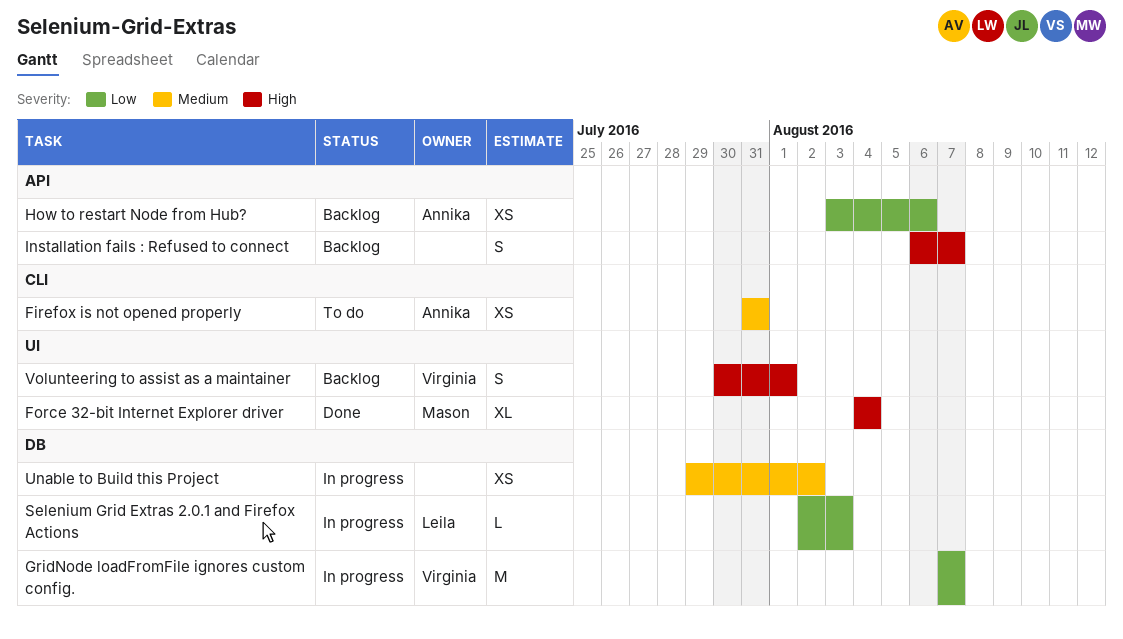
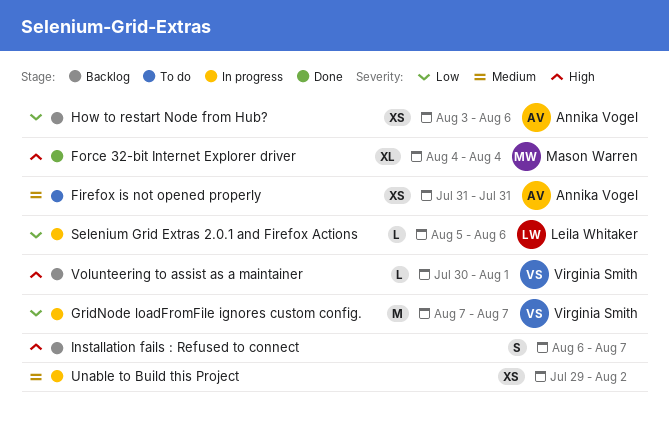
Selenium Grid Extras 2.0.1 and Firefox Actions, start: Aug 2 -> Aug 5
Selenium Grid Extras 2.0.1 and Firefox Actions, due: Aug 3 -> Aug 6
Volunteering to assist as a maintainer, estimate: S -> L

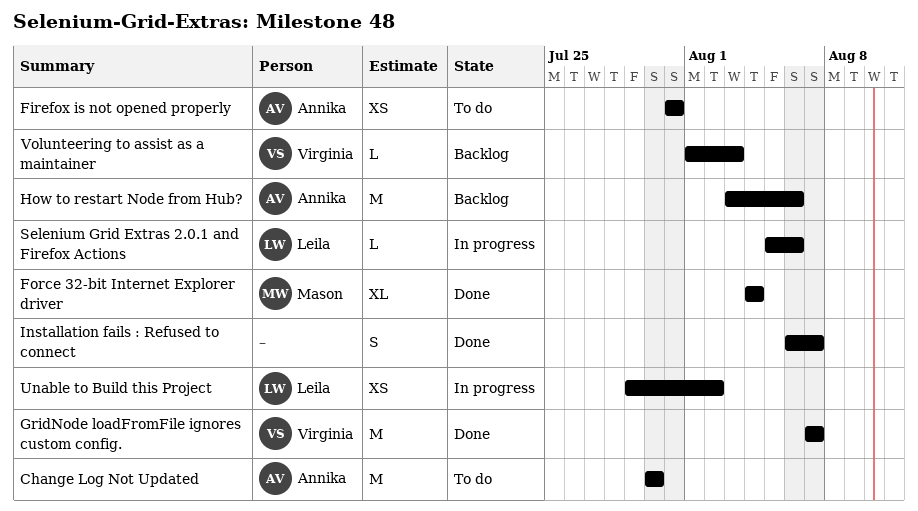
Change Log Not Updated: none -> present
GridNode loadFromFile ignores custom config., status: In progress -> Done
How to restart Node from Hub?, estimate: XS -> M
Installation fails : Refused to connect, status: Backlog -> Done
Unable to Build this Project, owner: none -> Leila Whitaker
Volunteering to assist as a maintainer, start: Jul 30 -> Aug 1
Volunteering to assist as a maintainer, due: Aug 1 -> Aug 3

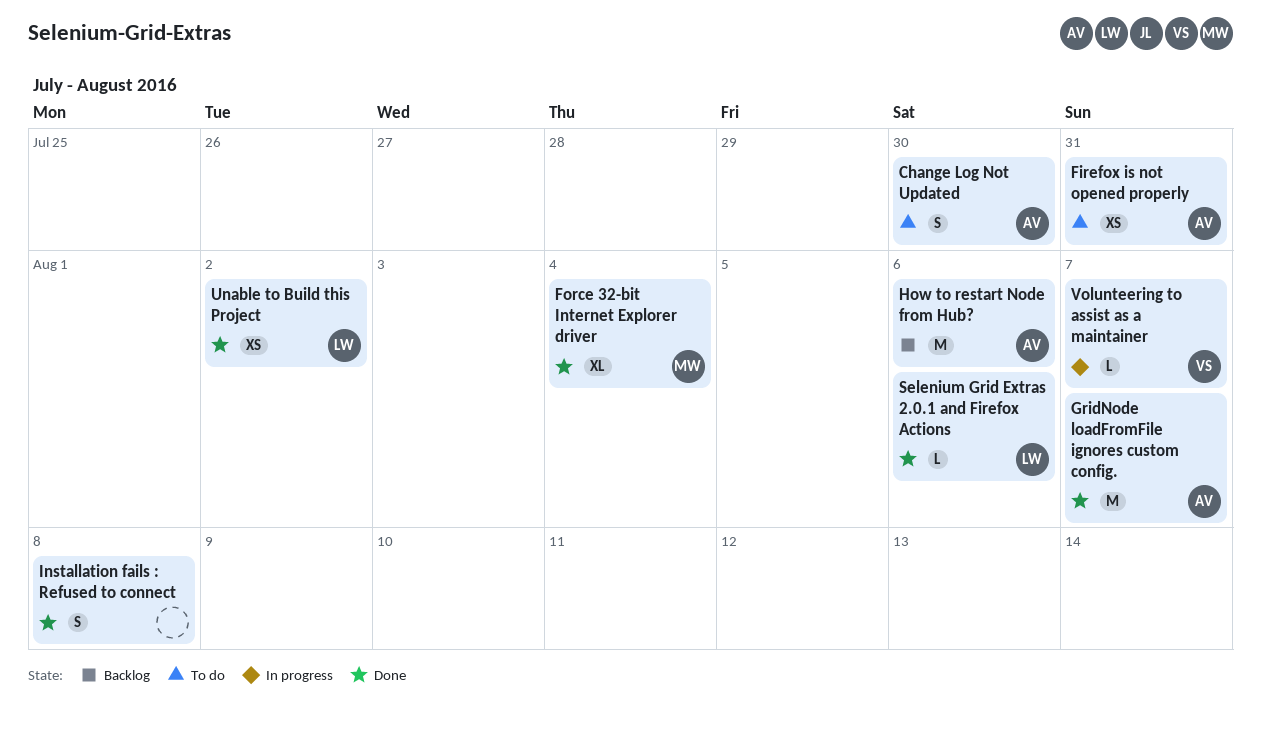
Change Log Not Updated, estimate: M -> S
GridNode loadFromFile ignores custom config., owner: Virginia -> Annika
Installation fails : Refused to connect, due: Aug 7 -> Aug 8
Selenium Grid Extras 2.0.1 and Firefox Actions, status: In progress -> Done
Unable to Build this Project, status: In progress -> Done
Volunteering to assist as a maintainer, status: Backlog -> In progress
Volunteering to assist as a maintainer, due: Aug 3 -> Aug 7

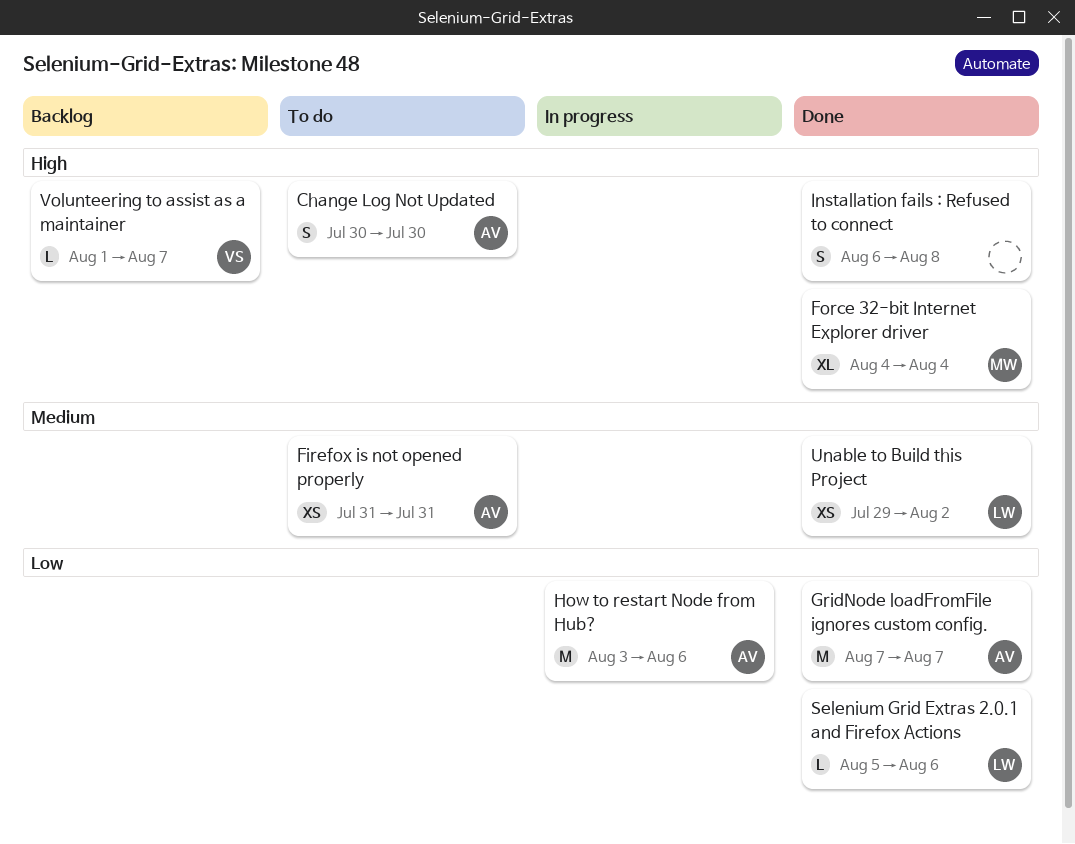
How to restart Node from Hub?, status: Backlog -> In progress
Volunteering to assist as a maintainer, status: In progress -> Backlog

